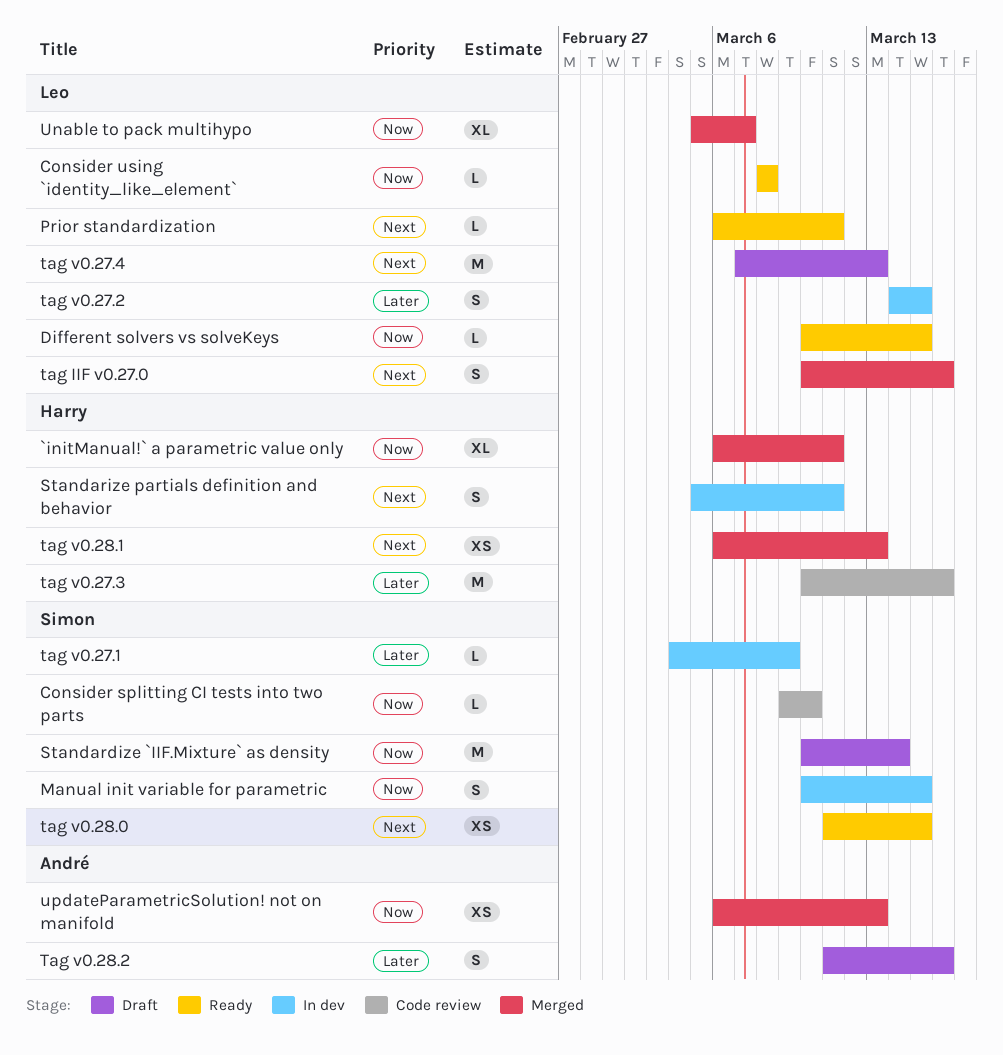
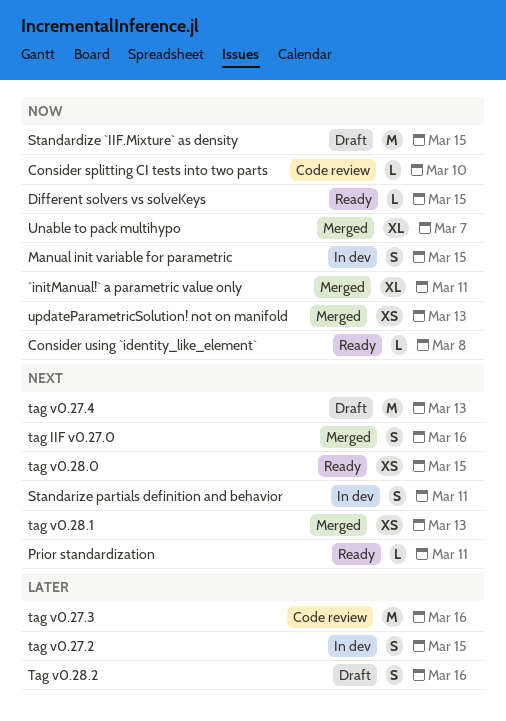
Standardize `IIF.Mixture` as density, due: Mar 14 -> Mar 15
tag v0.27.1: present -> none

